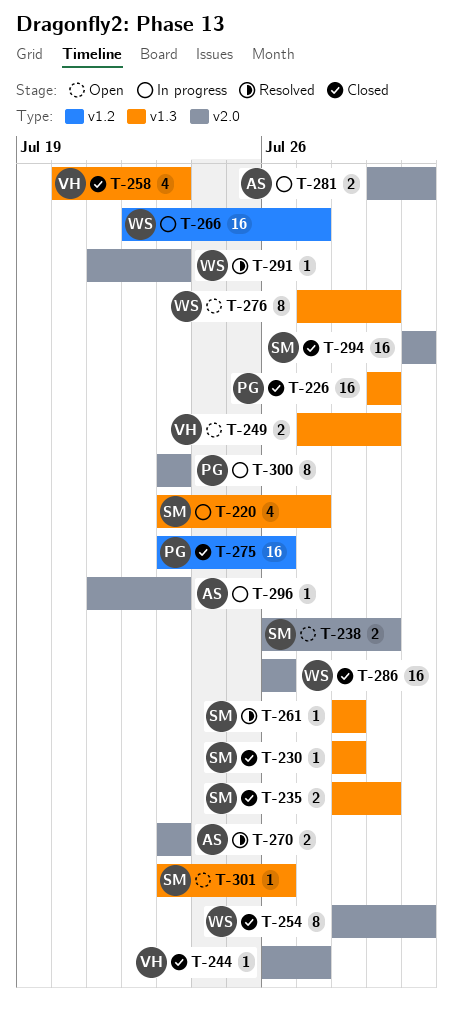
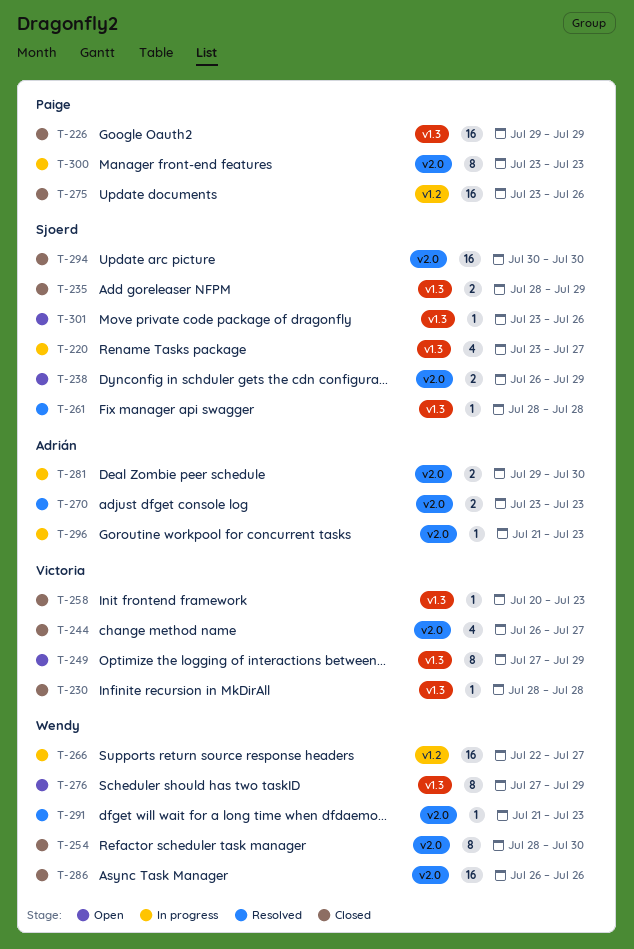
T-230, owner: Sjoerd -> Victoria
T-244, estimate: 1 -> 4
T-249, estimate: 2 -> 8
T-258, estimate: 4 -> 1

